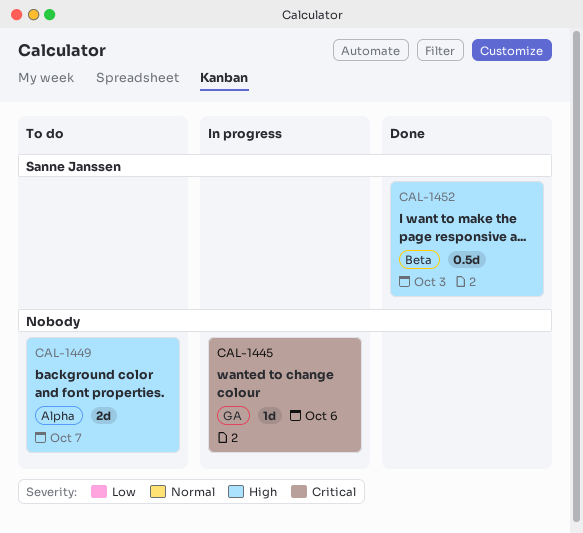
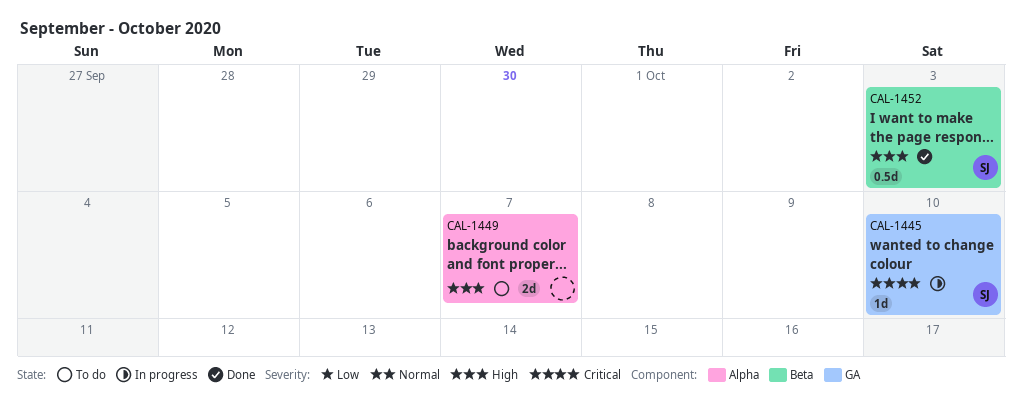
CAL-1445, owner: none -> Sanne Janssen
CAL-1445, due: Oct 6 -> Oct 10

